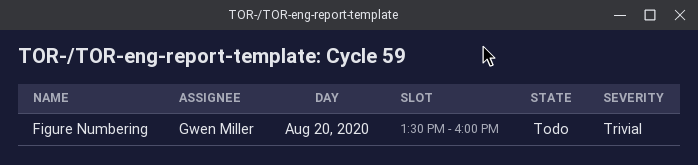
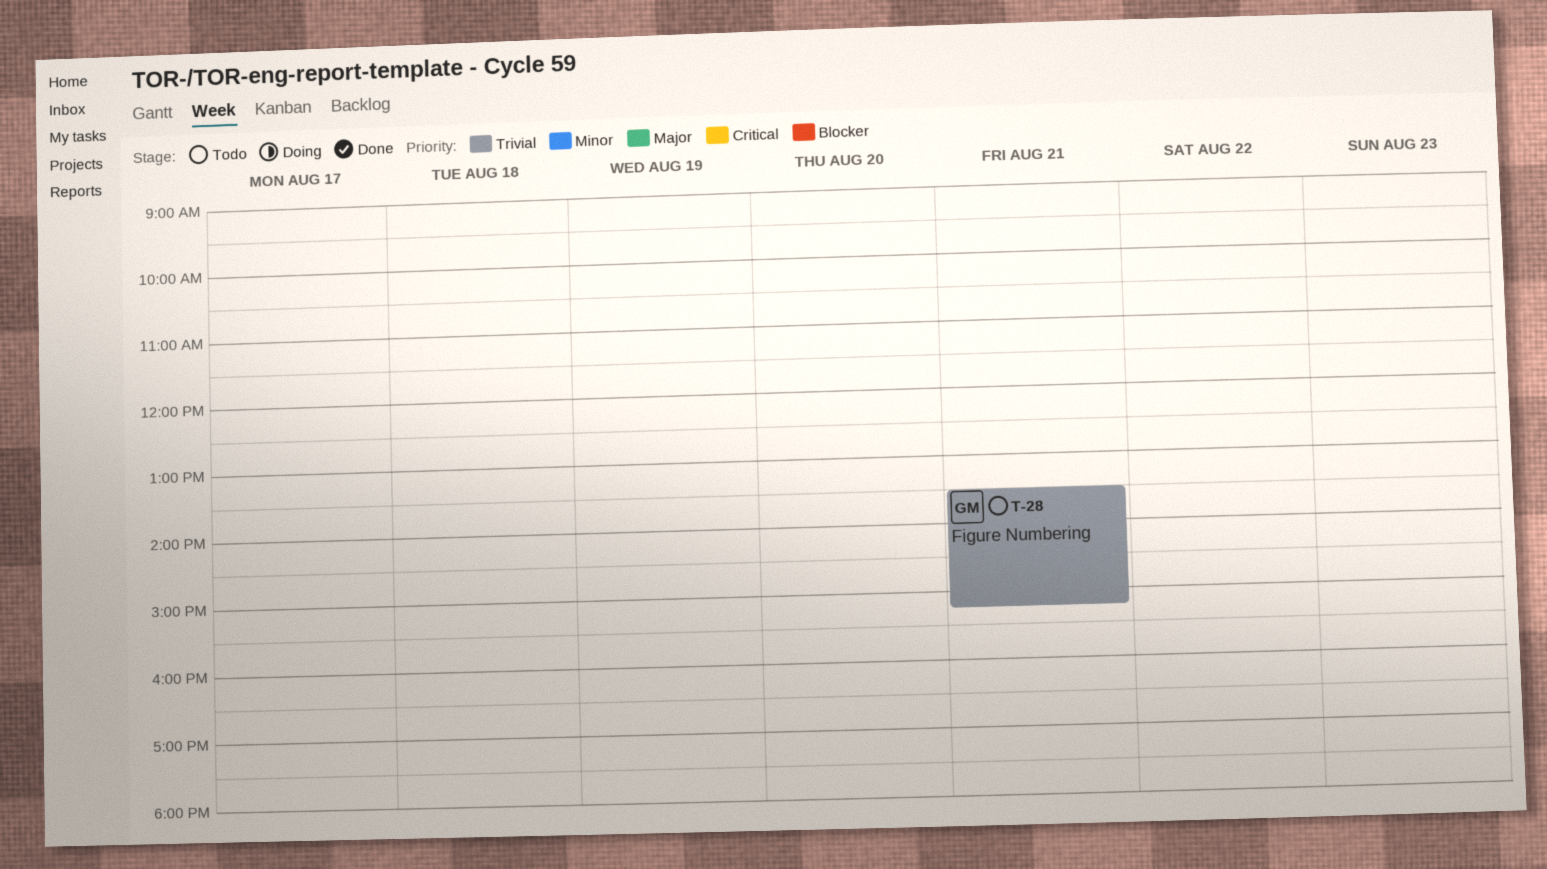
Figure Numbering, day: Aug 20 -> Aug 21
Figure Numbering, ends: 16:00 -> 15:15

